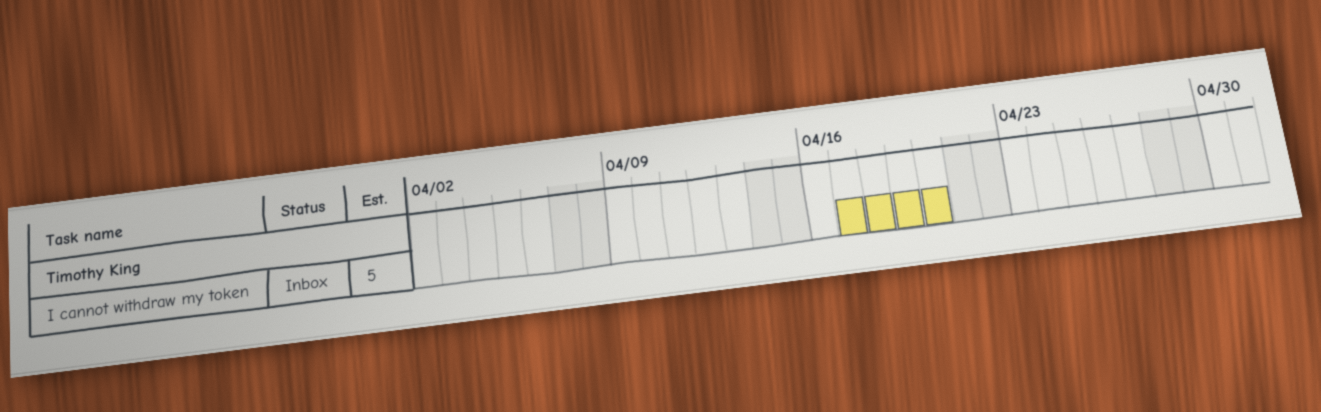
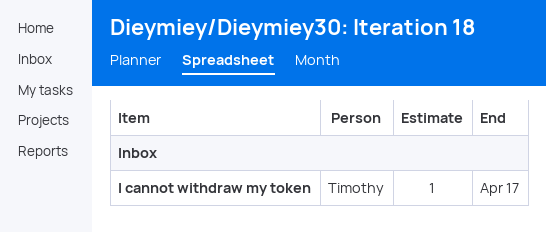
I cannot withdraw my token, estimate: 5 -> 1
I cannot withdraw my token, due: Apr 20 -> Apr 17

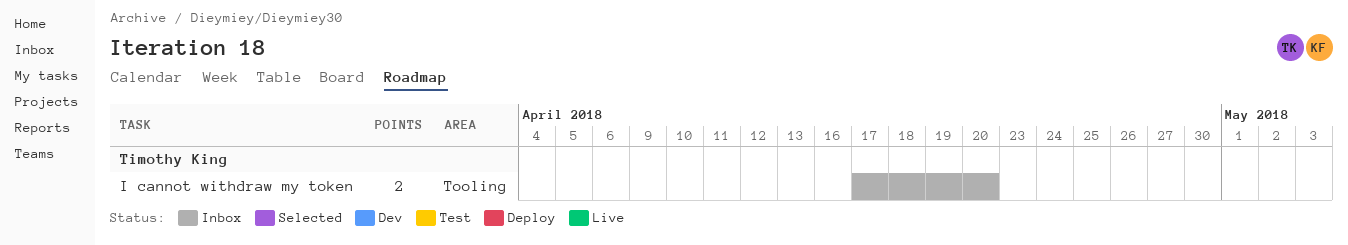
I cannot withdraw my token, estimate: 1 -> 2
I cannot withdraw my token, due: Apr 17 -> Apr 20

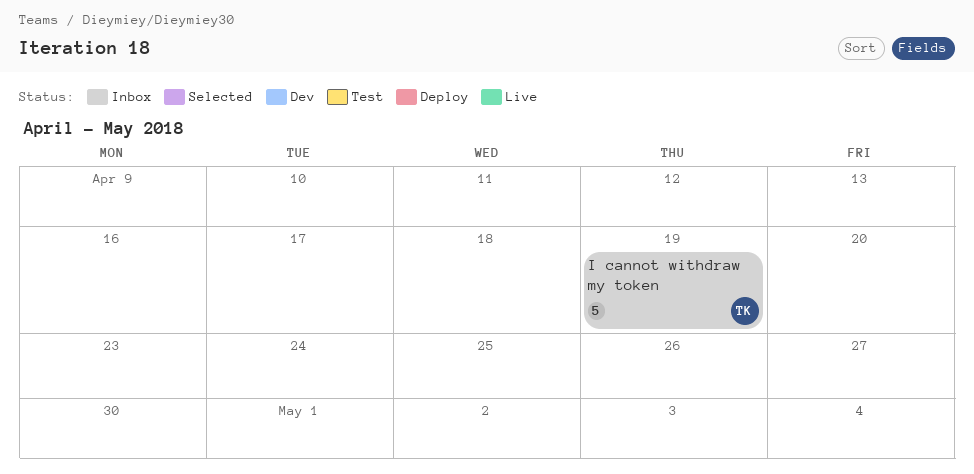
I cannot withdraw my token, estimate: 2 -> 5
I cannot withdraw my token, due: Apr 20 -> Apr 19

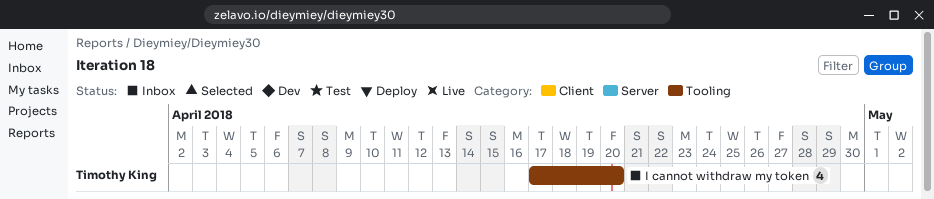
I cannot withdraw my token, estimate: 5 -> 4
I cannot withdraw my token, due: Apr 19 -> Apr 20

